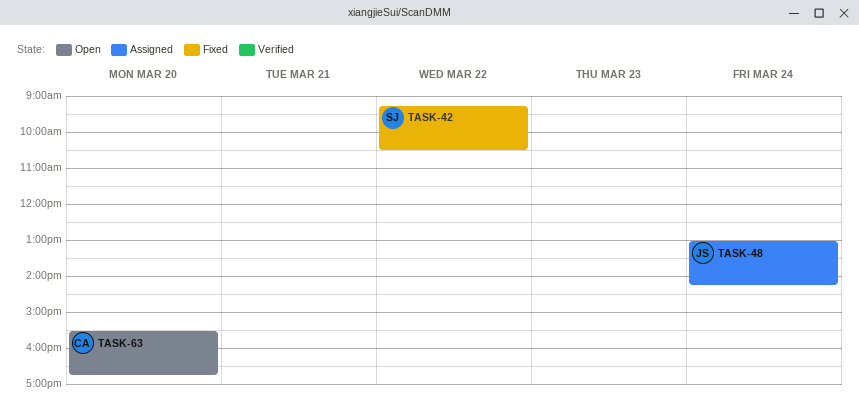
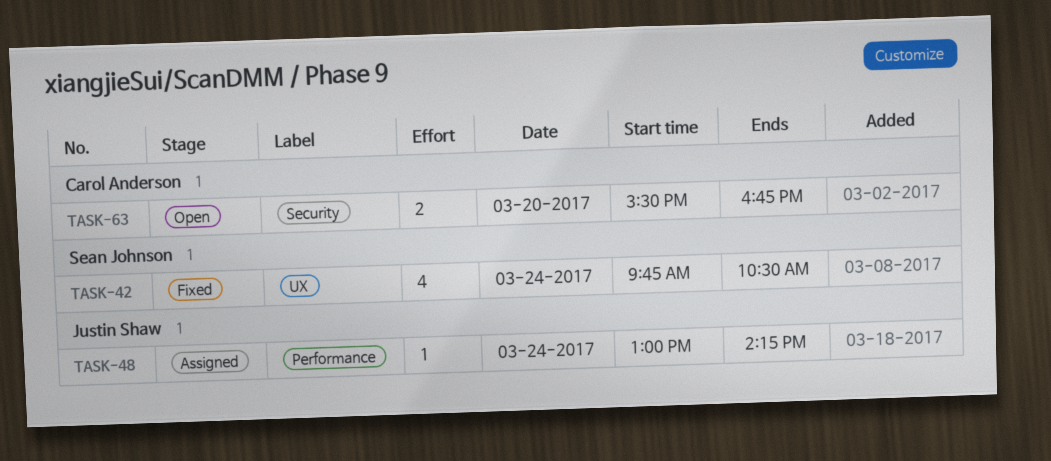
TASK-42, day: Mar 22 -> Mar 24
TASK-42, begins: 09:15 -> 09:45

